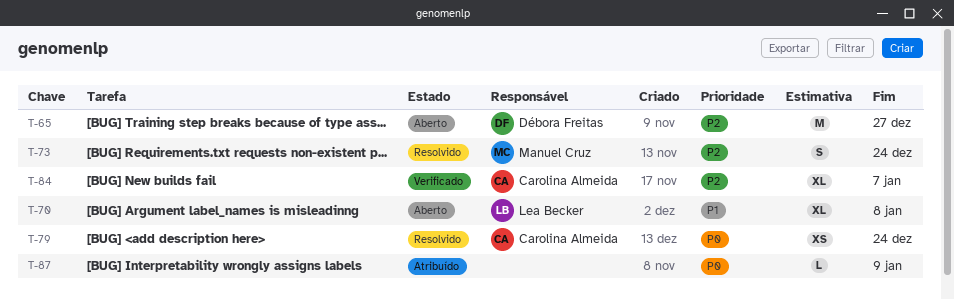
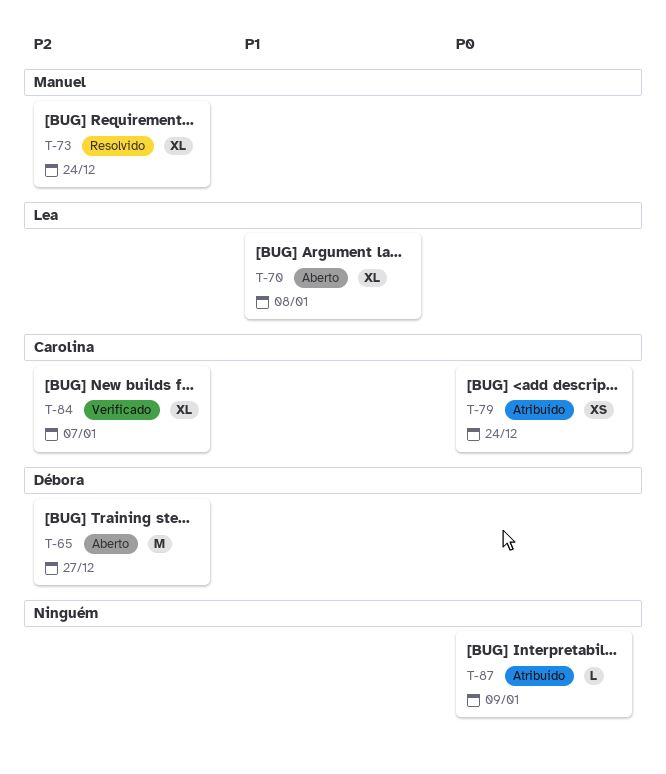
T-73, estimate: S -> XL
T-79, status: Resolvido -> Atribuído

